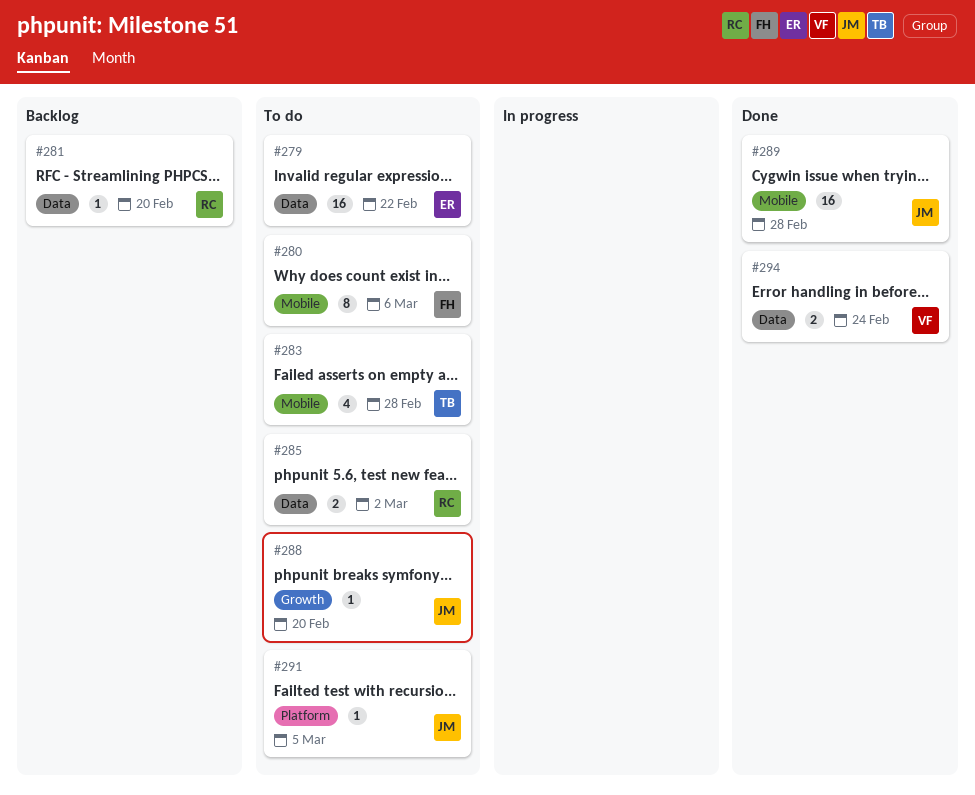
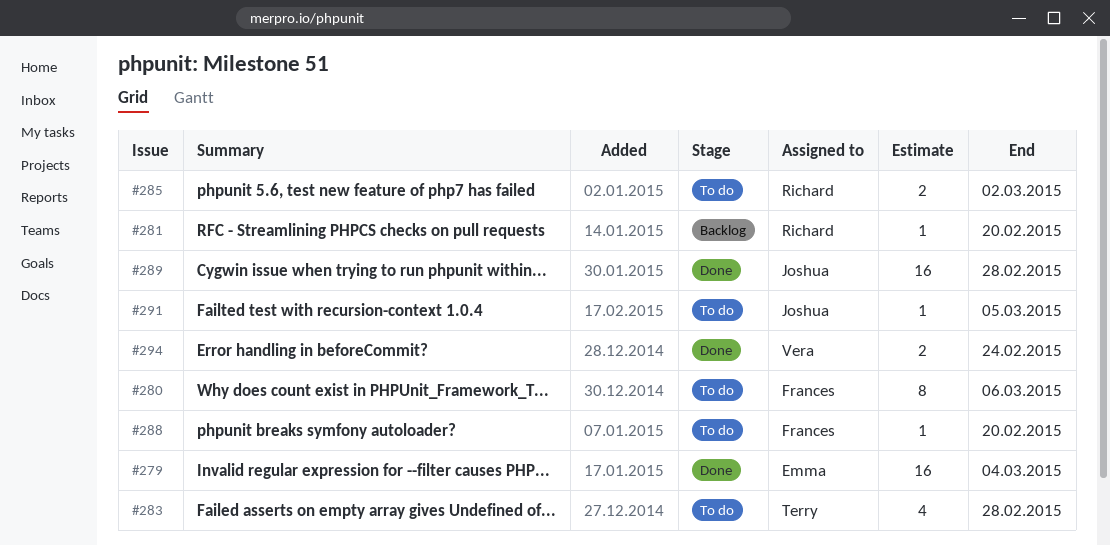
#279, status: To do -> Done
#279, due: Feb 22 -> Mar 4
#288, owner: Joshua -> Frances

